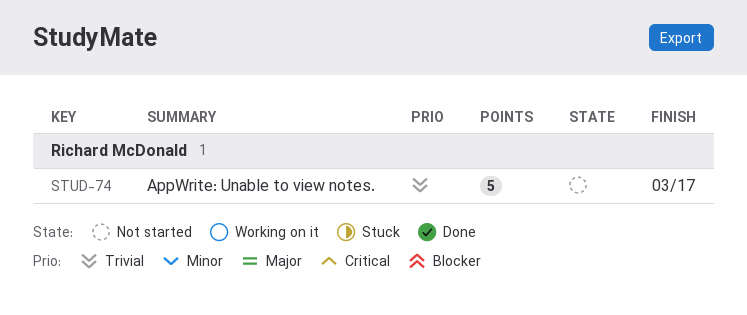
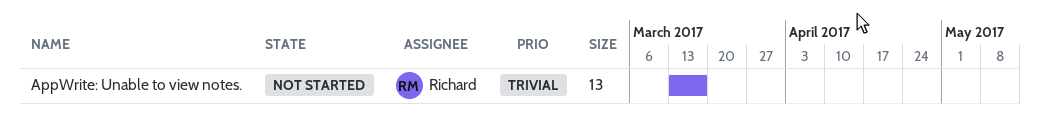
AppWrite: Unable to view notes., estimate: 5 -> 13

